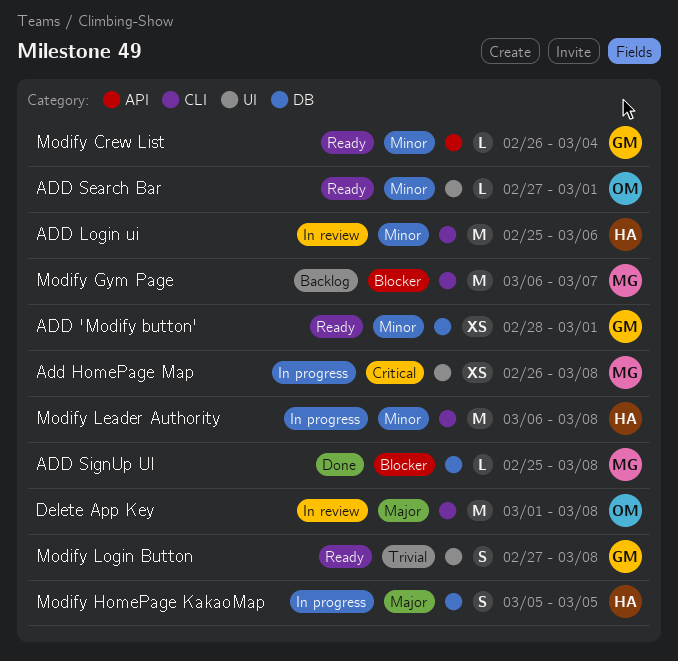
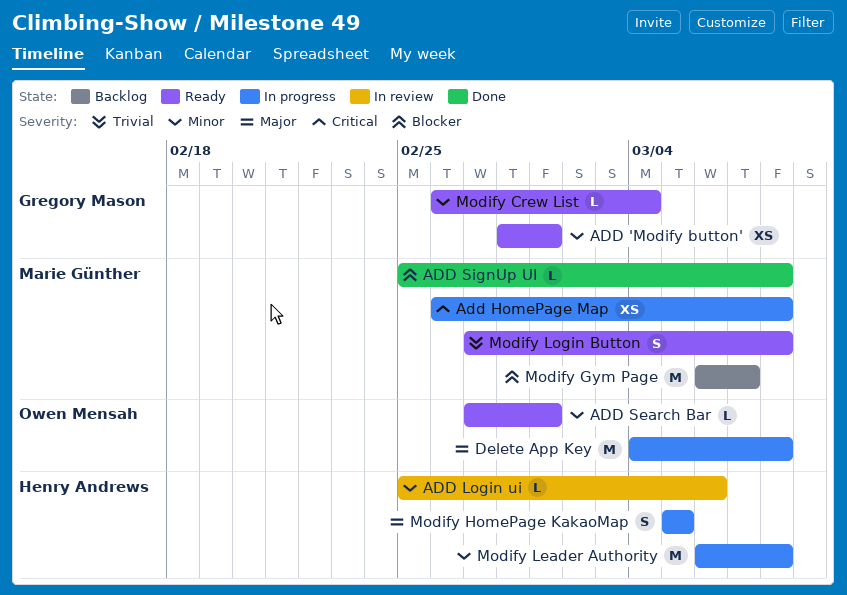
ADD Login ui, estimate: M -> L
Delete App Key, status: In review -> In progress
Delete App Key, start: Mar 1 -> Mar 4
Modify Login Button, owner: Gregory Mason -> Marie Günther

